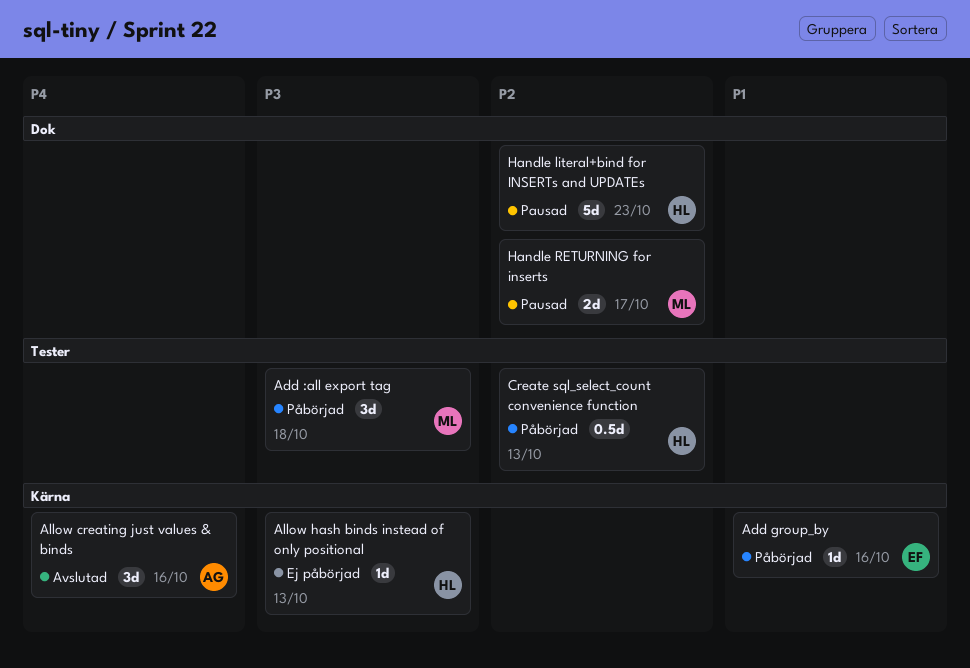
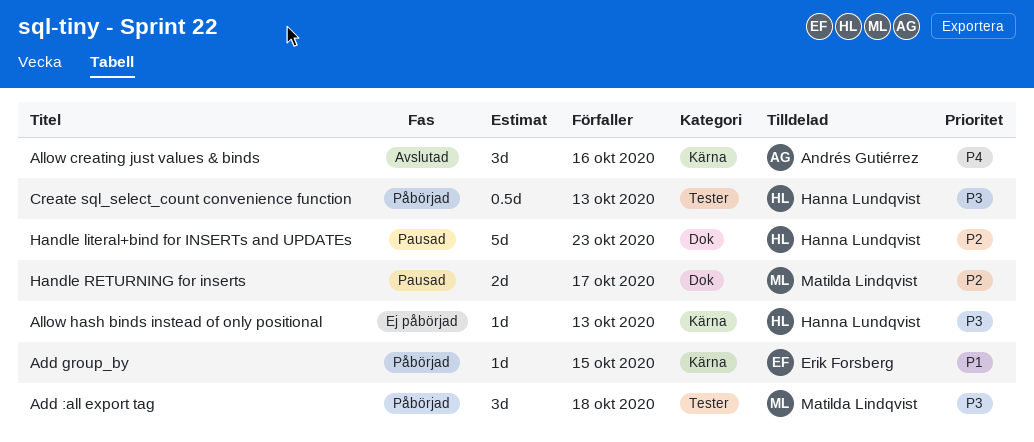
Add group_by, due: Oct 16 -> Oct 15
Create sql_select_count convenience function, priority: P2 -> P3

